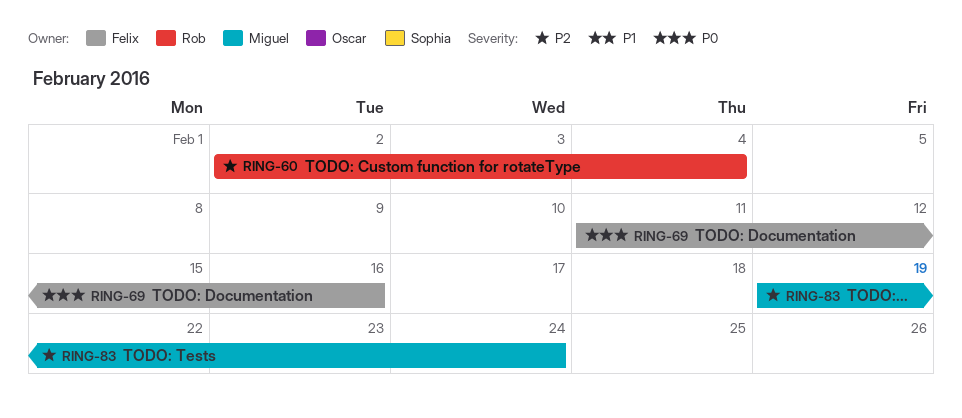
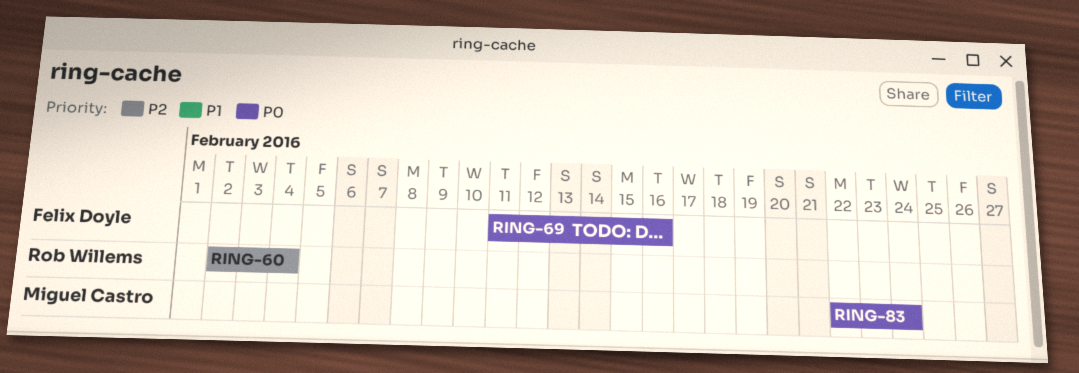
RING-83, priority: P2 -> P0
RING-83, start: Feb 19 -> Feb 22

